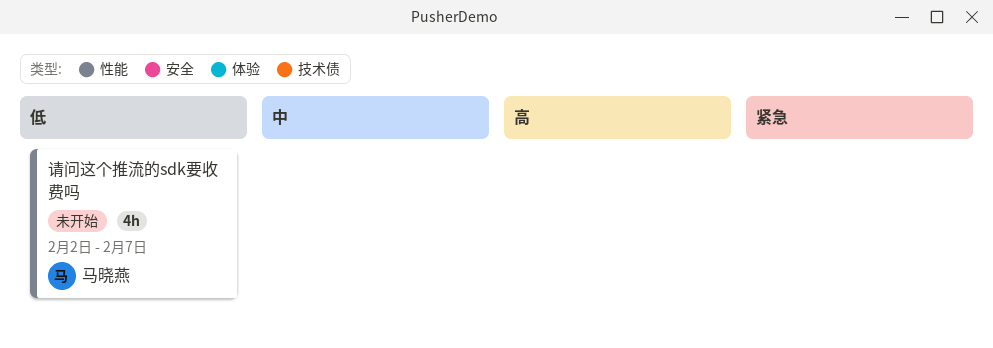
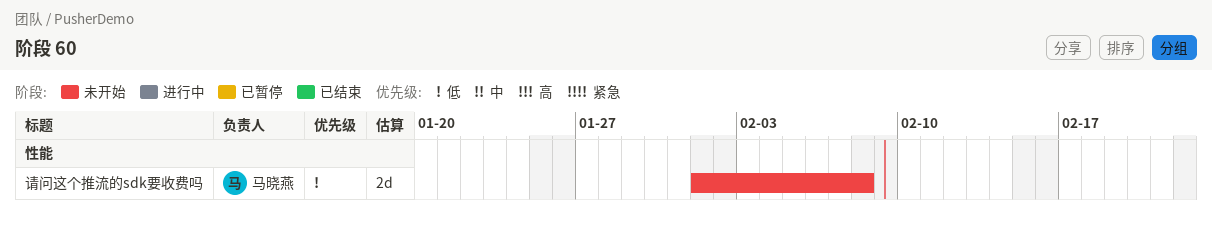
请问这个推流的sdk要收费吗, estimate: 4h -> 2d
请问这个推流的sdk要收费吗, start: Feb 2 -> Feb 1
请问这个推流的sdk要收费吗, due: Feb 7 -> Feb 8

